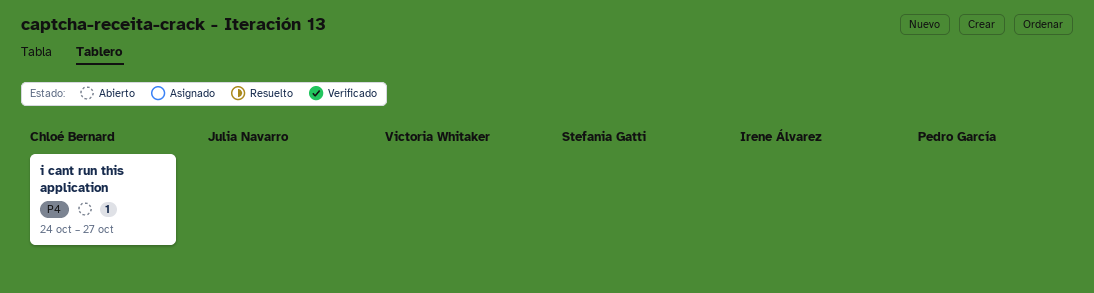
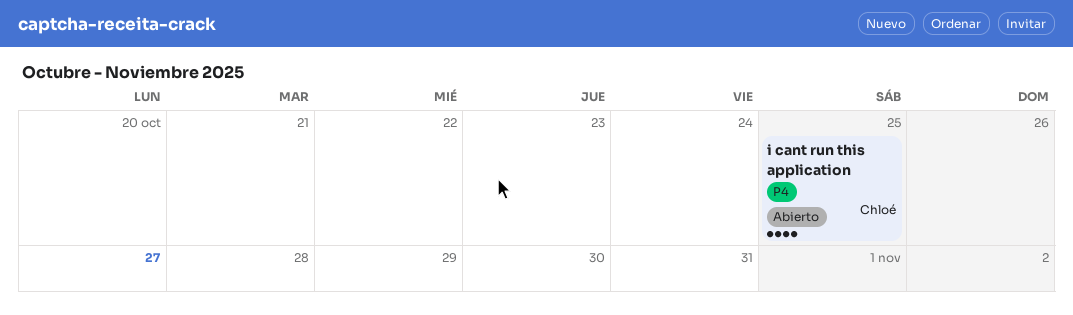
i cant run this application, estimate: 1 -> 4
i cant run this application, due: Oct 27 -> Oct 25

